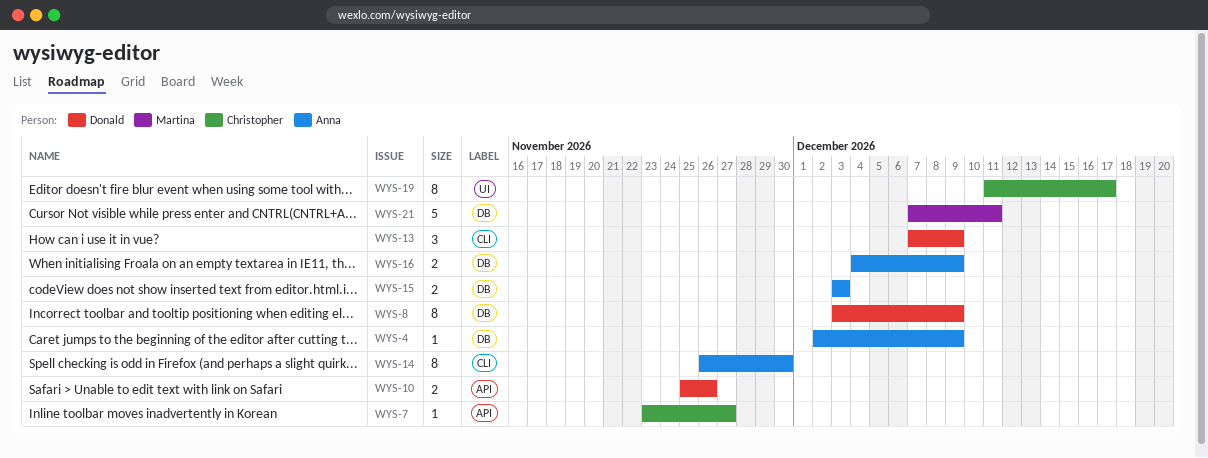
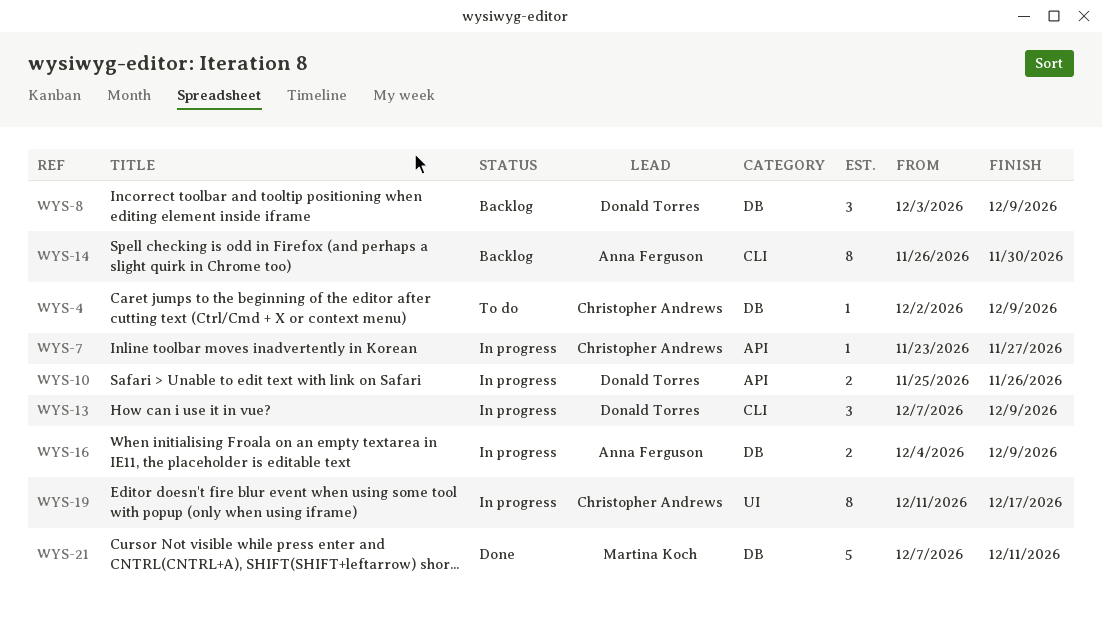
WYS-4, owner: Anna Ferguson -> Christopher Andrews
WYS-8, estimate: 8 -> 3
WYS-15: present -> none

